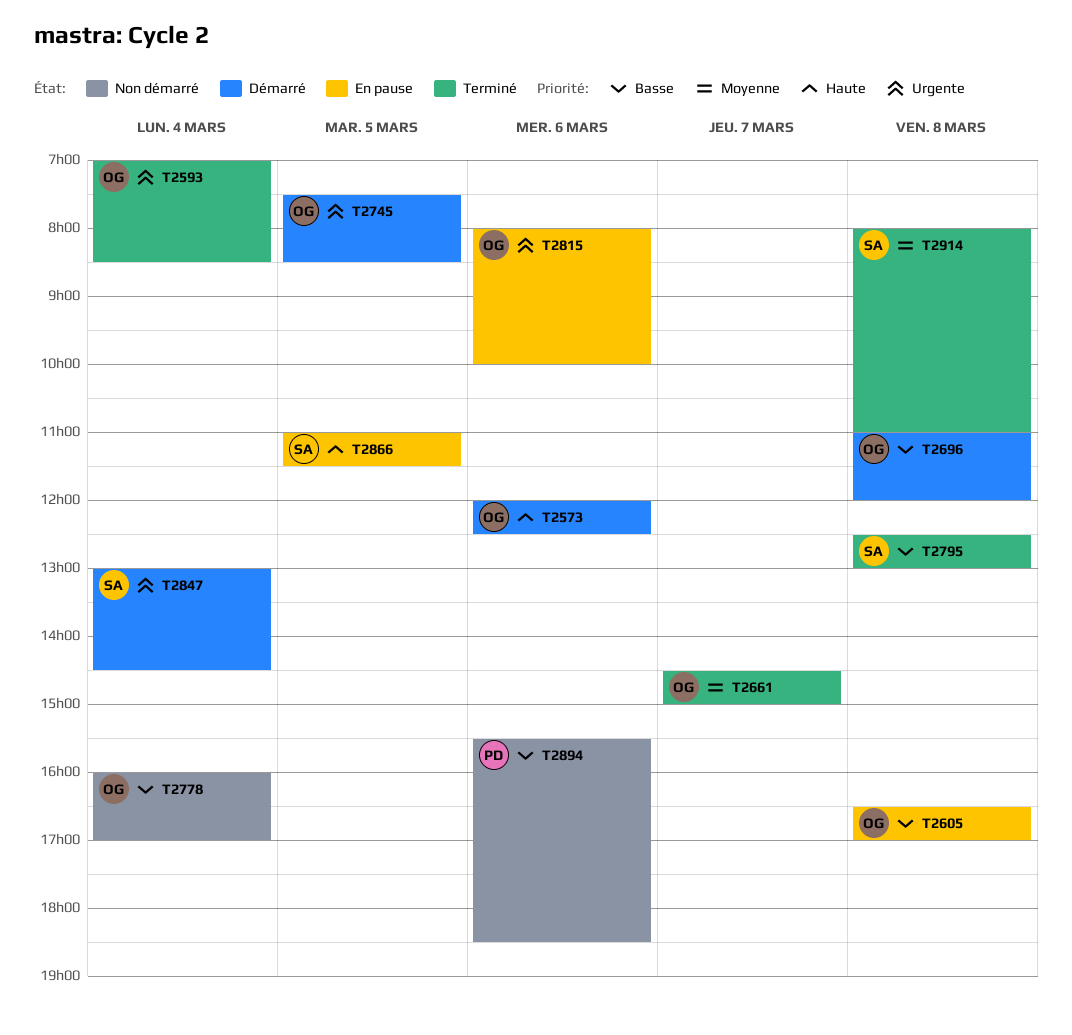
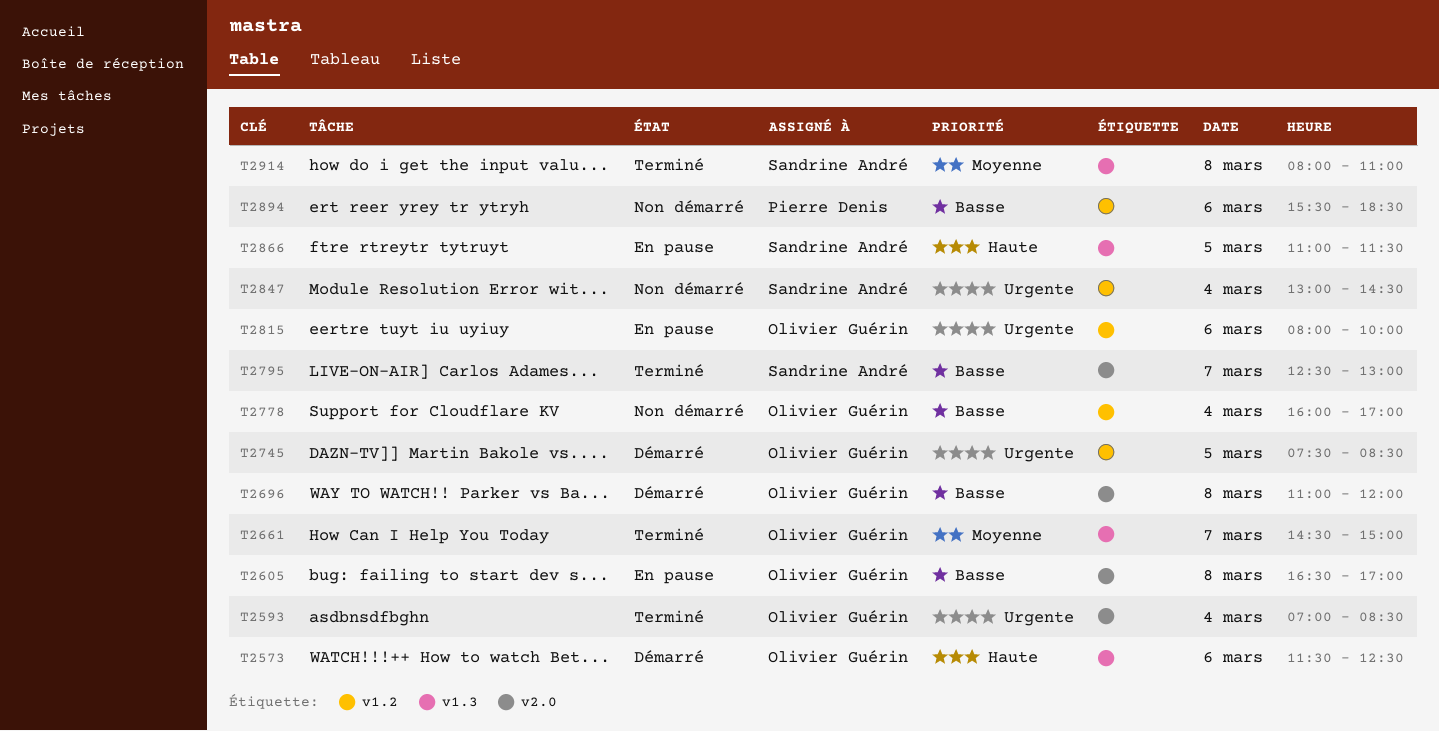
T2573, begins: 12:00 -> 11:30
T2795, day: Mar 8 -> Mar 7
T2847, status: Démarré -> Non démarré

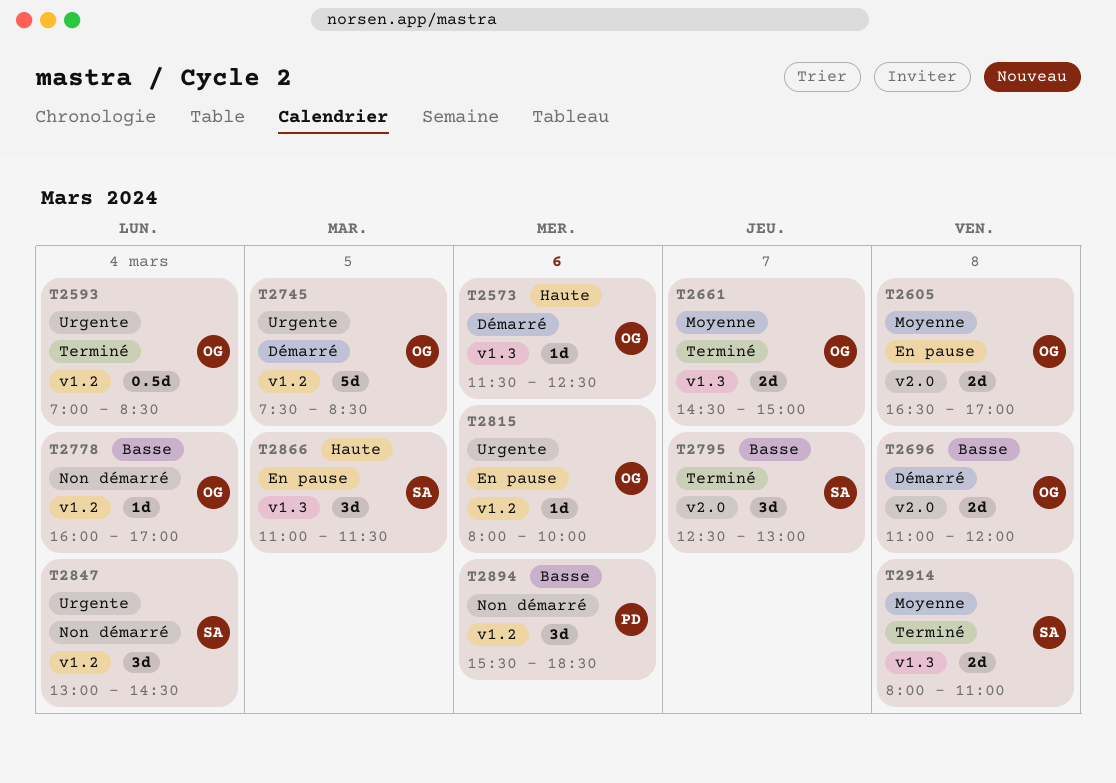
T2593, label: v2.0 -> v1.2
T2605, priority: Basse -> Moyenne

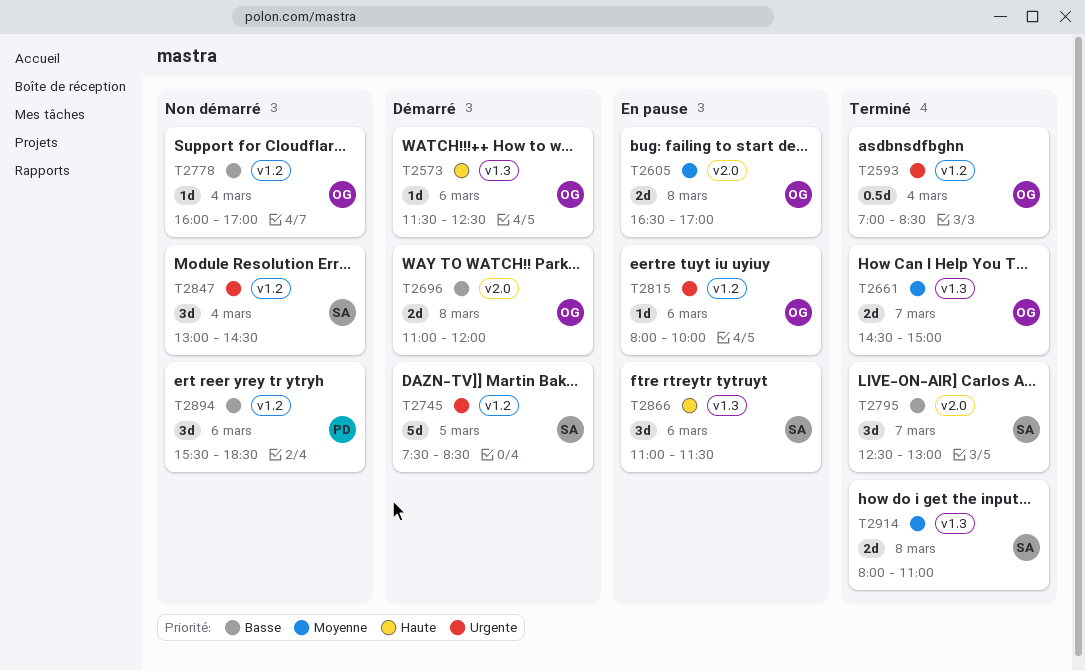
T2745, owner: OG -> SA
T2866, day: Mar 5 -> Mar 6

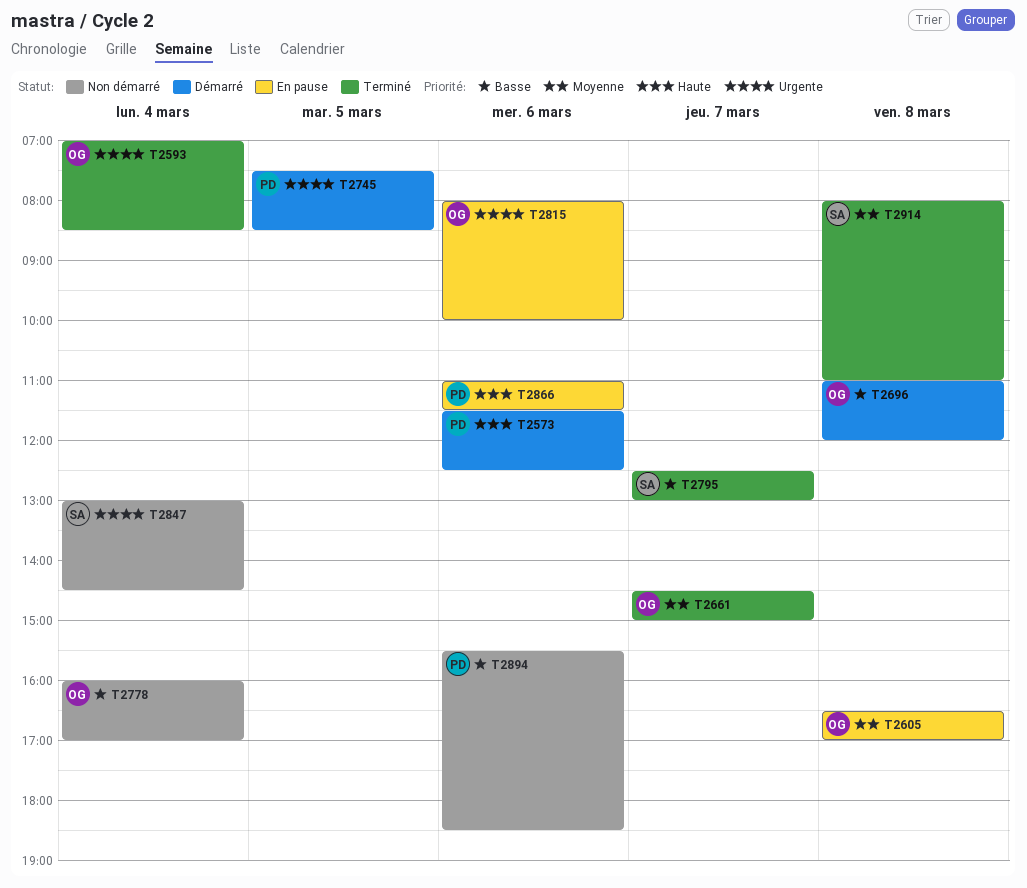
T2573, owner: OG -> PD
T2745, owner: SA -> PD
T2866, owner: SA -> PD

